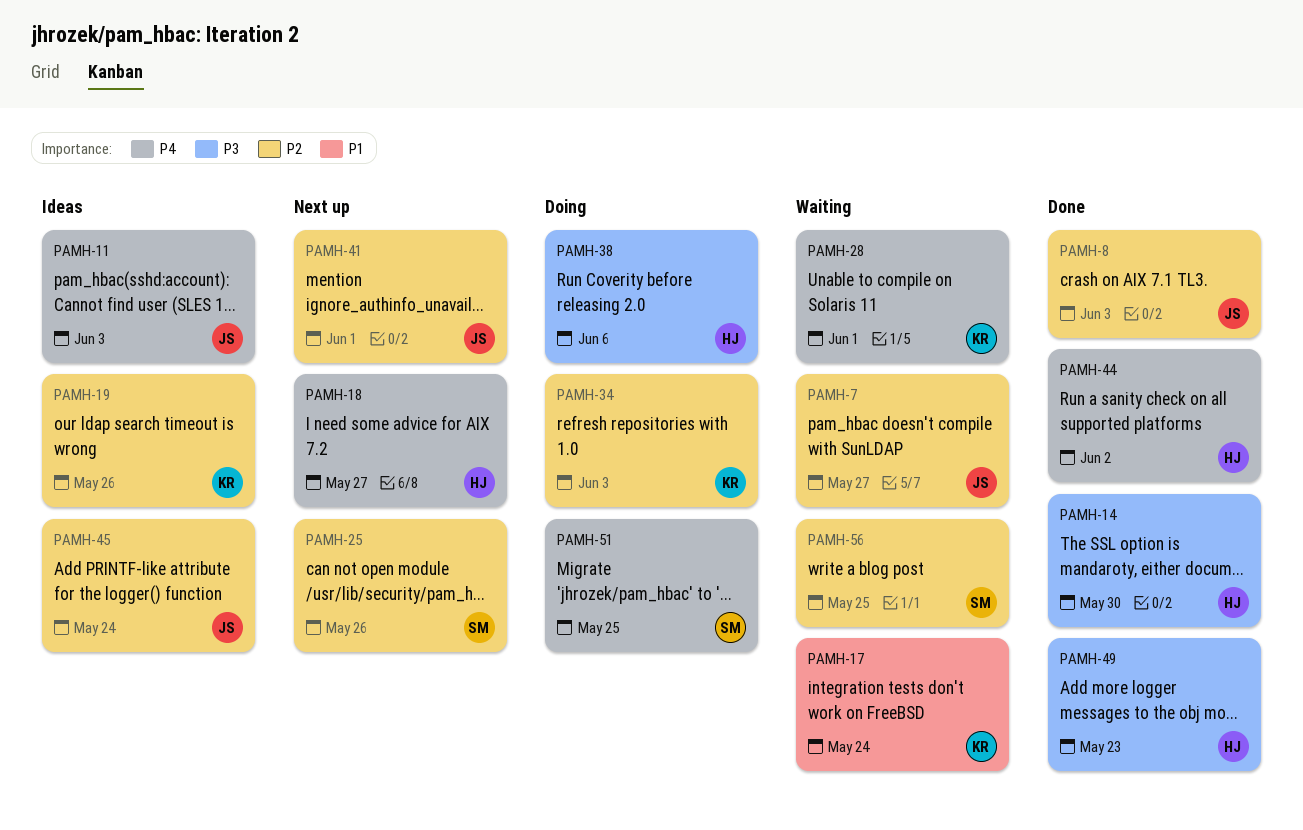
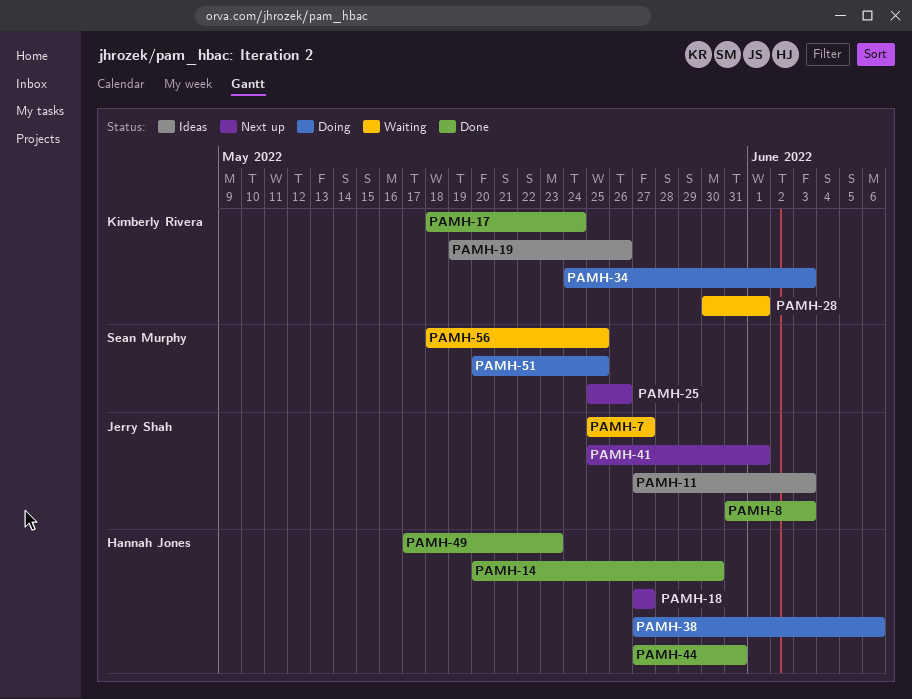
PAMH-17, status: Waiting -> Done
PAMH-44, due: Jun 2 -> May 31
PAMH-45: present -> none

